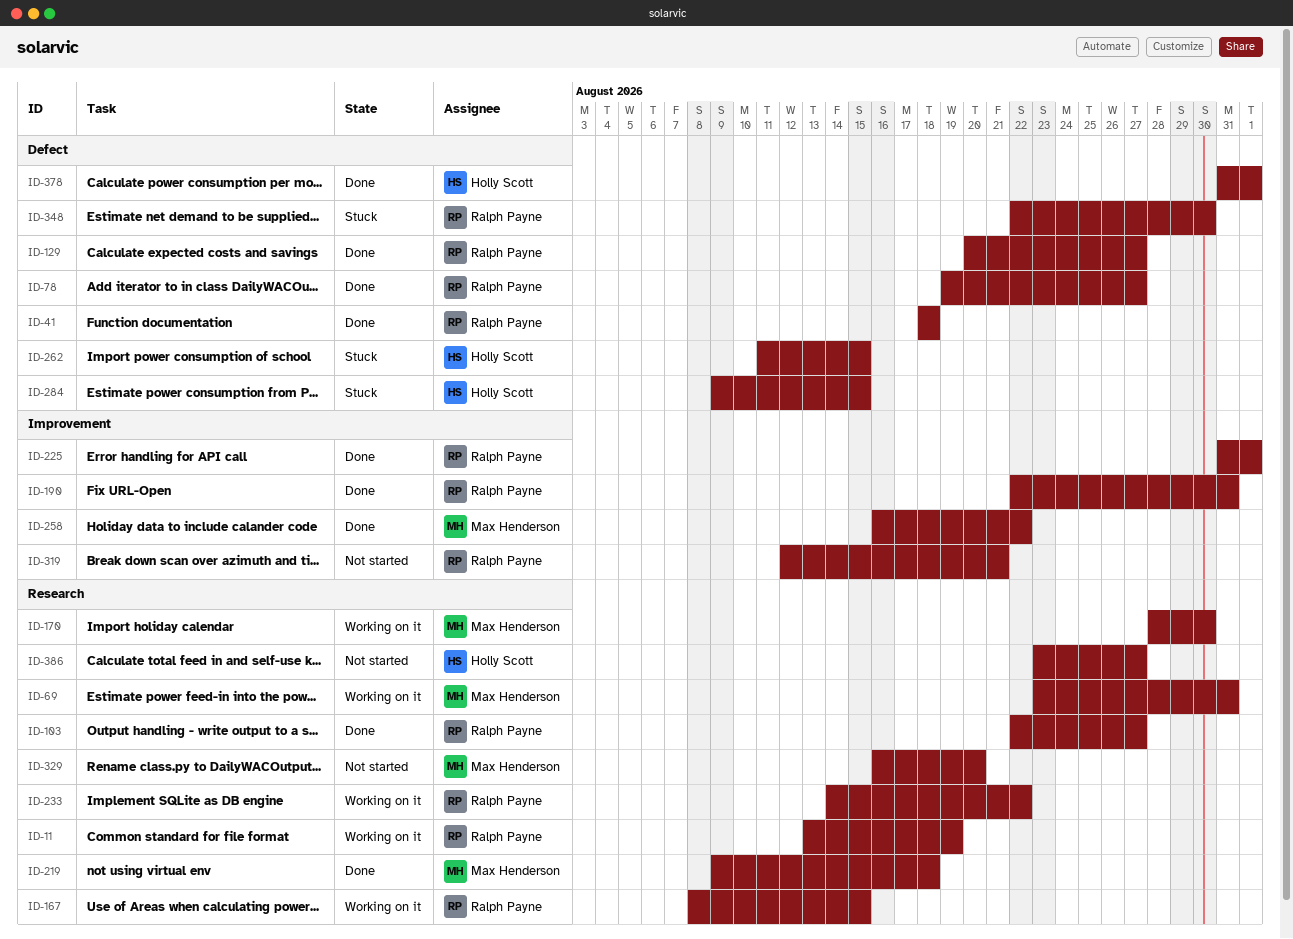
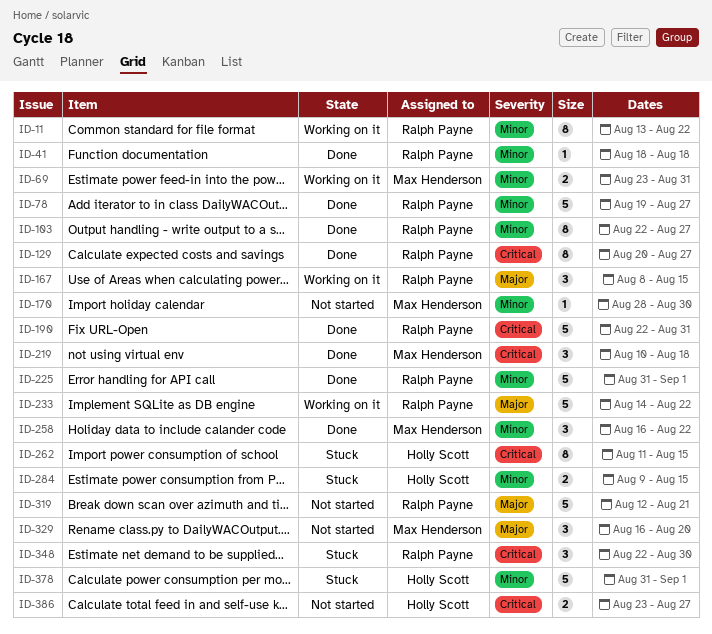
ID-11, due: Aug 19 -> Aug 22
ID-170, status: Working on it -> Not started
ID-219, start: Aug 9 -> Aug 10
ID-378, status: Done -> Stuck

